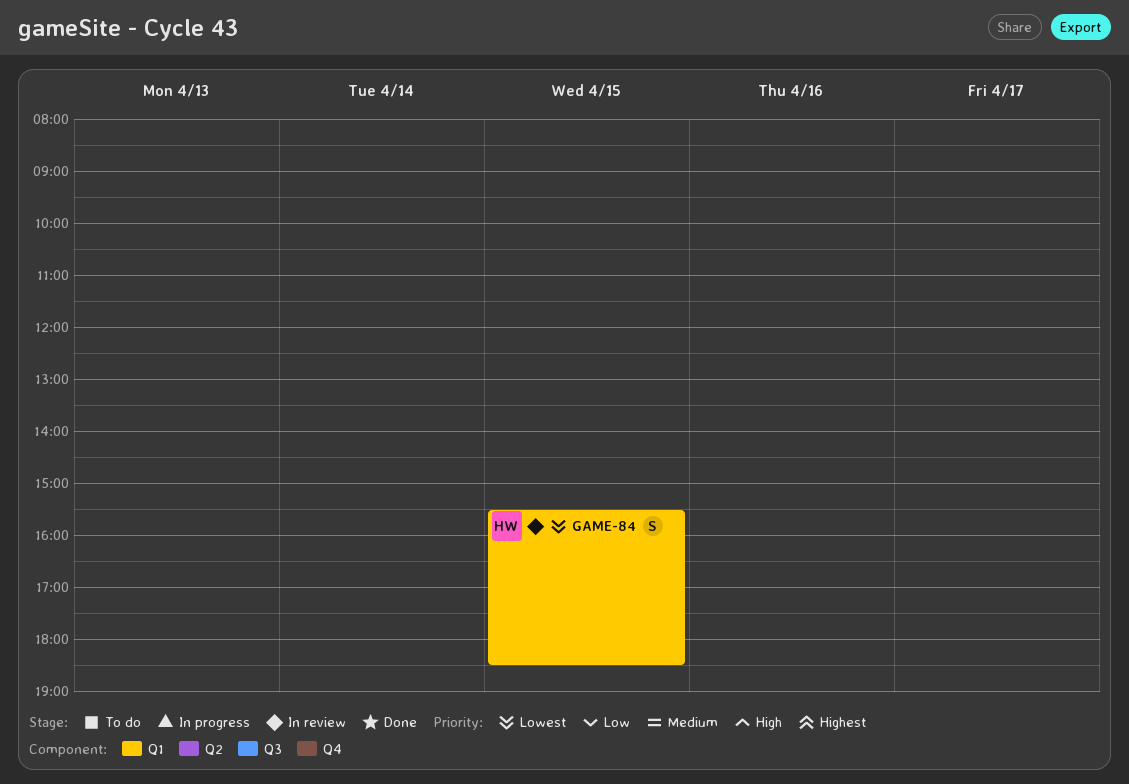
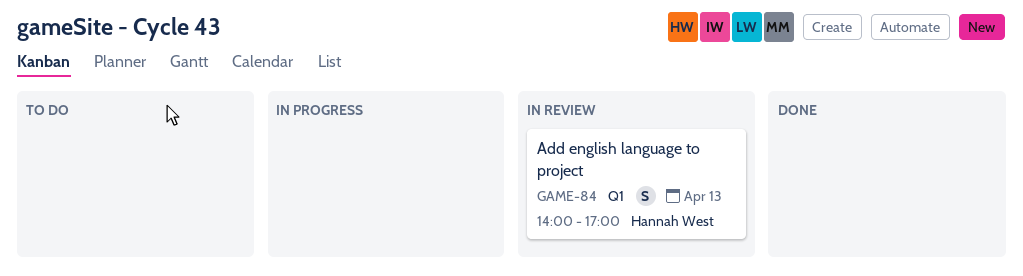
GAME-84, day: Apr 15 -> Apr 13
GAME-84, begins: 15:30 -> 14:00
GAME-84, ends: 18:30 -> 17:00

